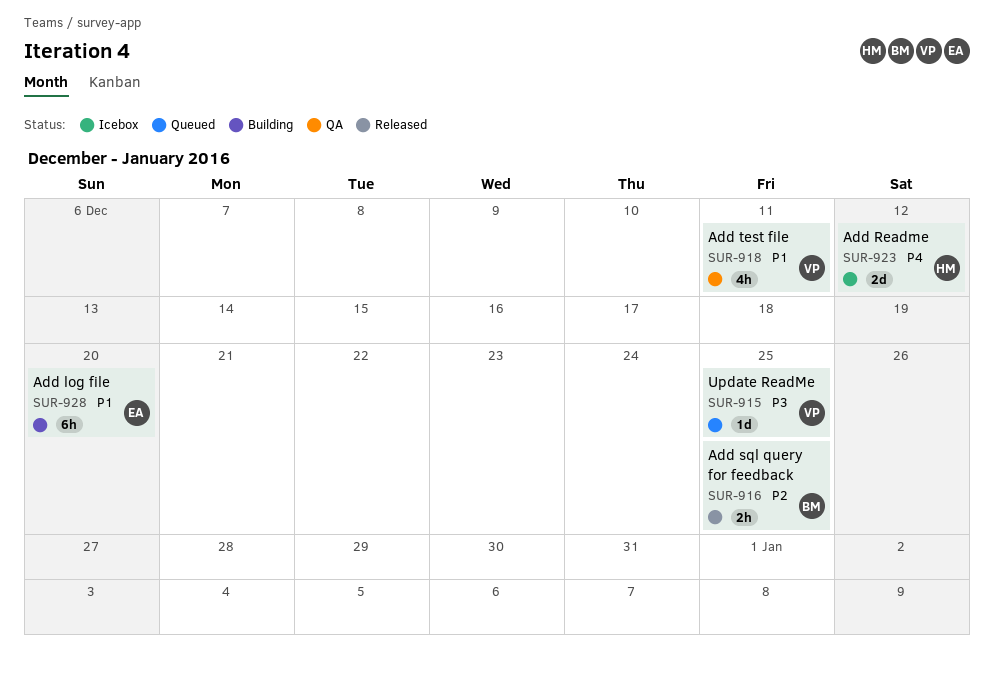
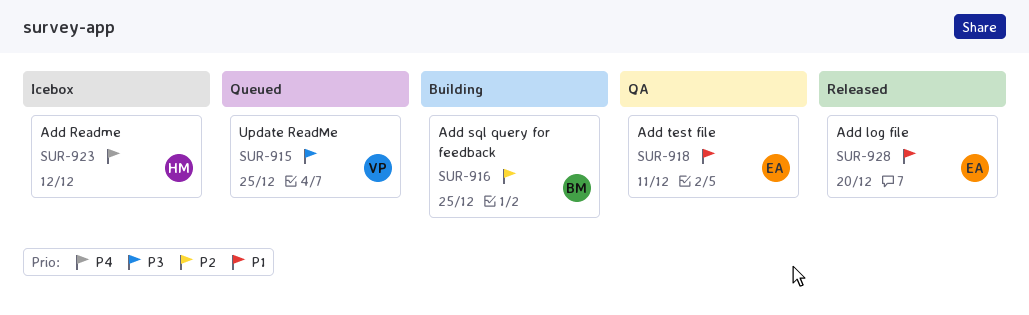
SUR-916, status: Released -> Building
SUR-918, owner: VP -> EA
SUR-928, status: Building -> Released

